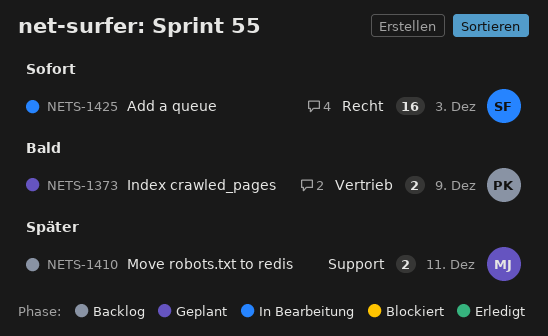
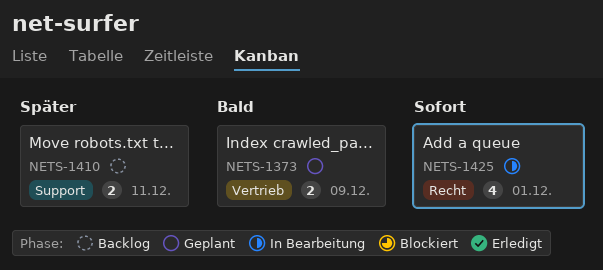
NETS-1425, estimate: 16 -> 4
NETS-1425, due: Dec 3 -> Dec 1

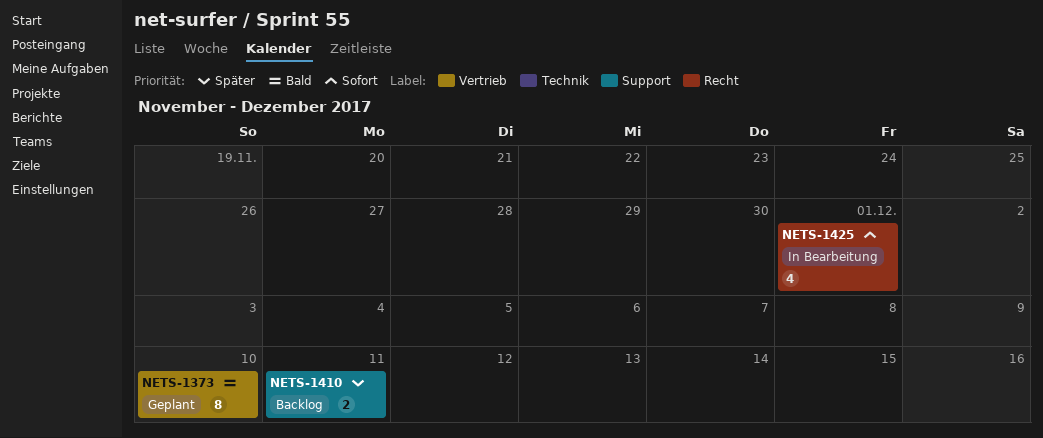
NETS-1373, estimate: 2 -> 8
NETS-1373, due: Dec 9 -> Dec 10

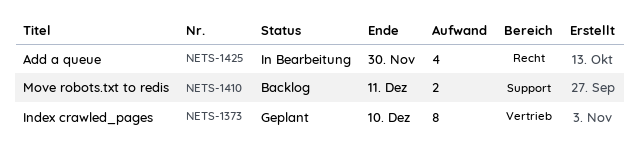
NETS-1425, due: Dec 1 -> Nov 30

